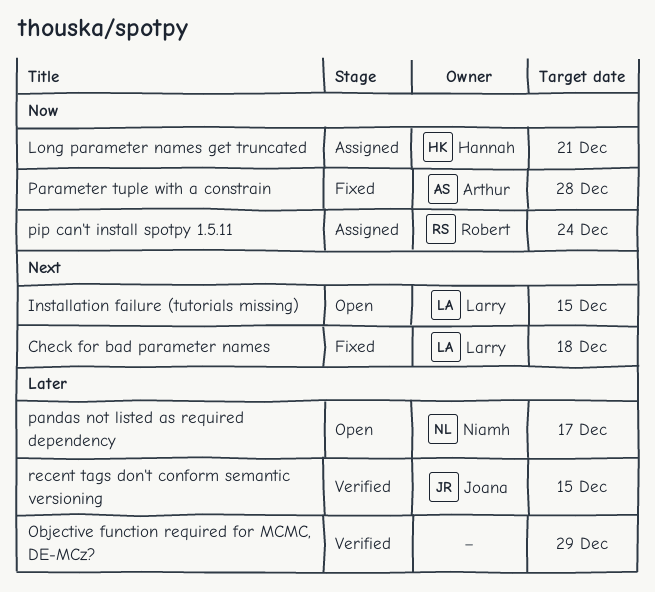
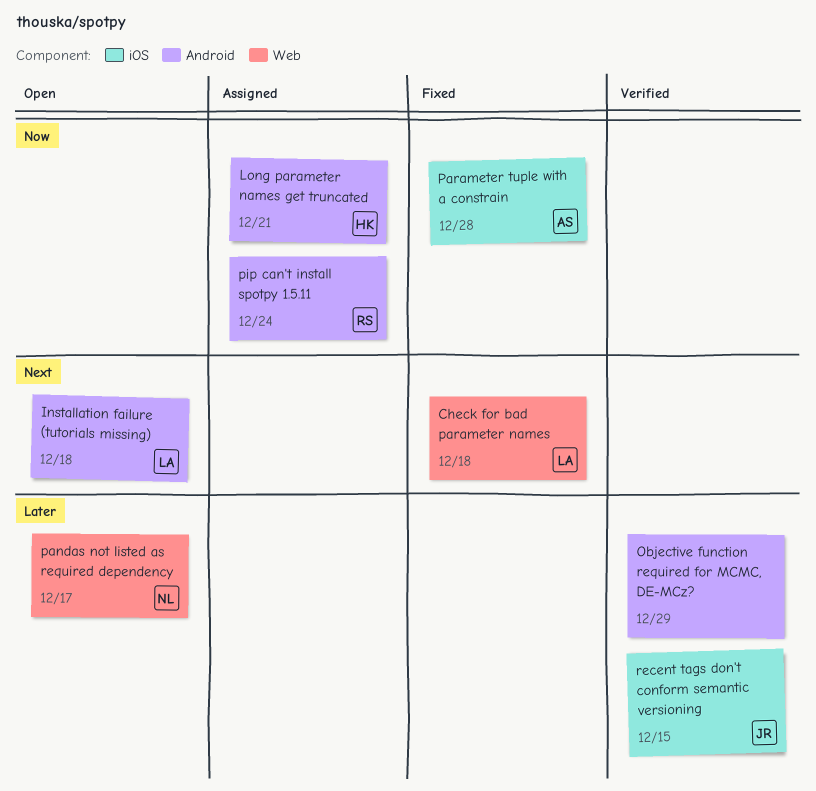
Installation failure (tutorials missing), due: Dec 15 -> Dec 18

